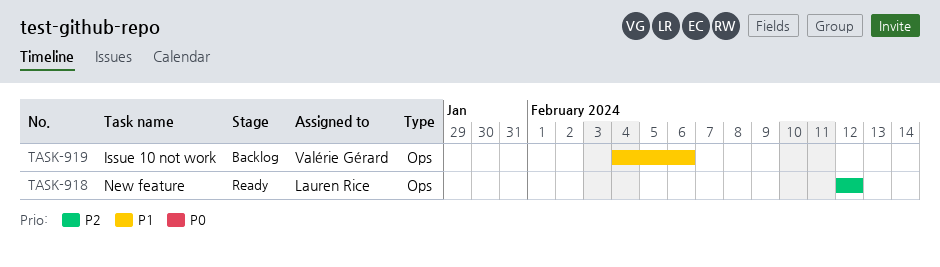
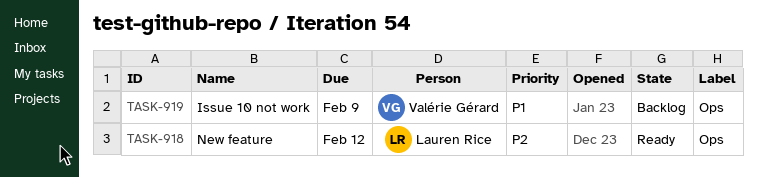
TASK-919, due: Feb 6 -> Feb 9

